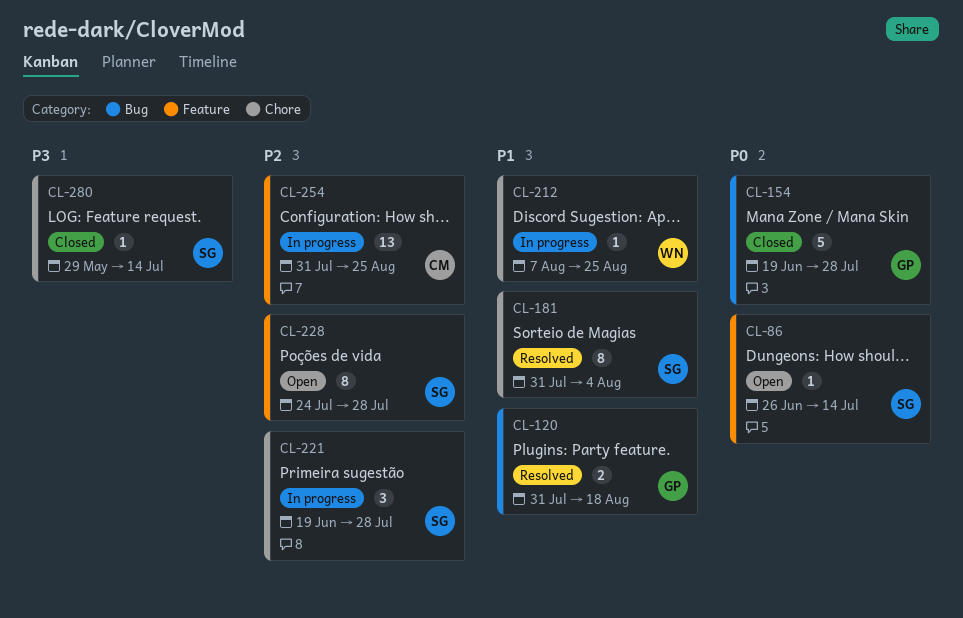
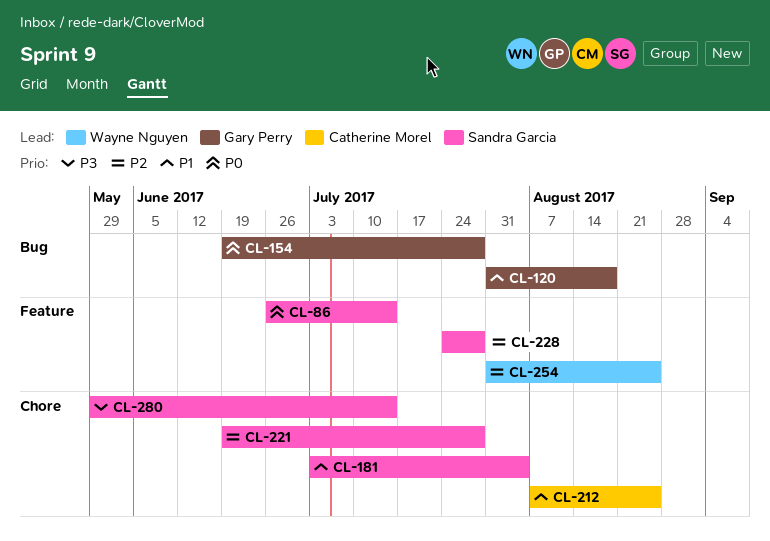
CL-181, start: Jul 31 -> Jul 3
CL-212, owner: Wayne Nguyen -> Catherine Morel
CL-254, owner: Catherine Morel -> Wayne Nguyen

